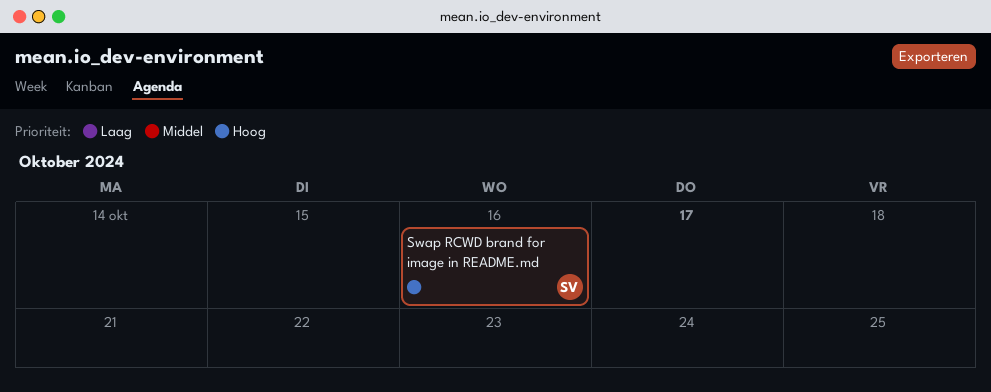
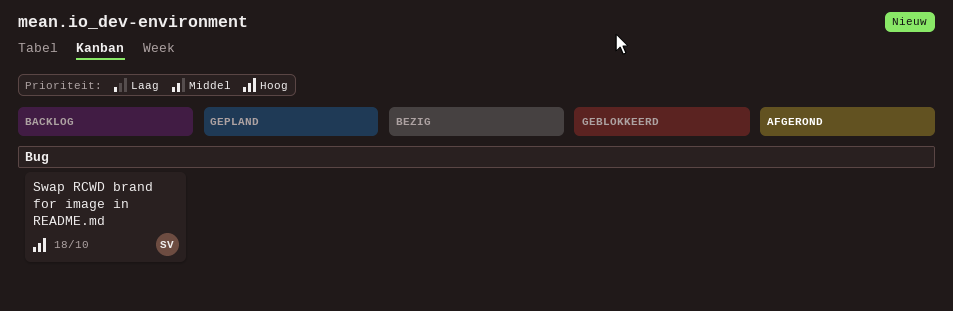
Swap RCWD brand for image in README.md, due: Oct 16 -> Oct 18

